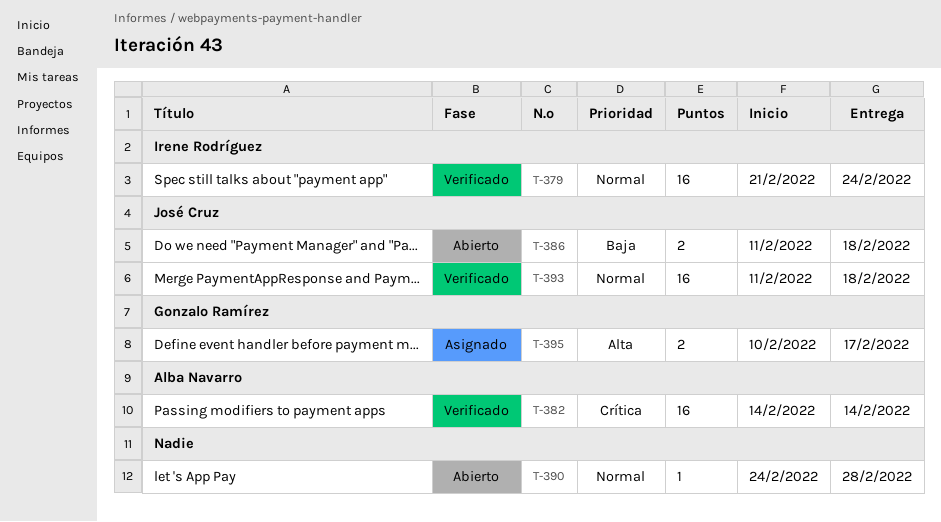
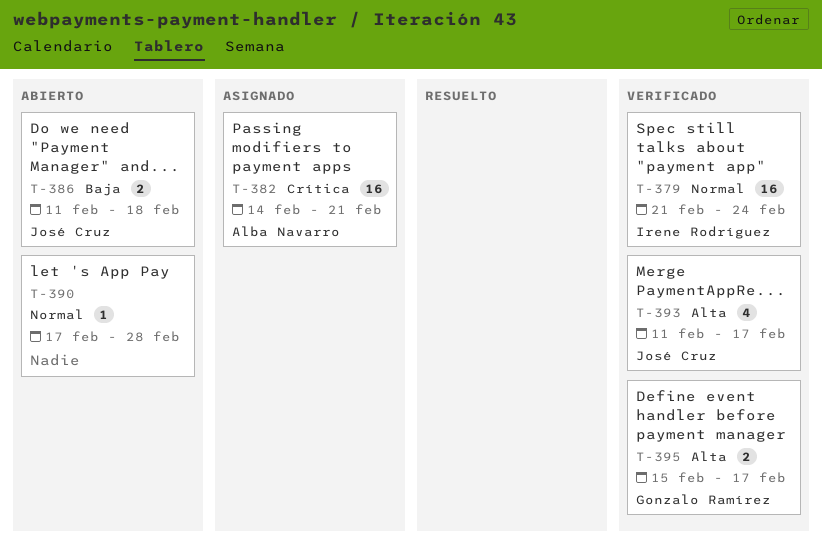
T-382, status: Verificado -> Asignado
T-382, due: Feb 14 -> Feb 21
T-390, start: Feb 24 -> Feb 17
T-393, priority: Normal -> Alta
T-393, estimate: 16 -> 4
T-393, due: Feb 18 -> Feb 17
T-395, status: Asignado -> Verificado
T-395, start: Feb 10 -> Feb 15

